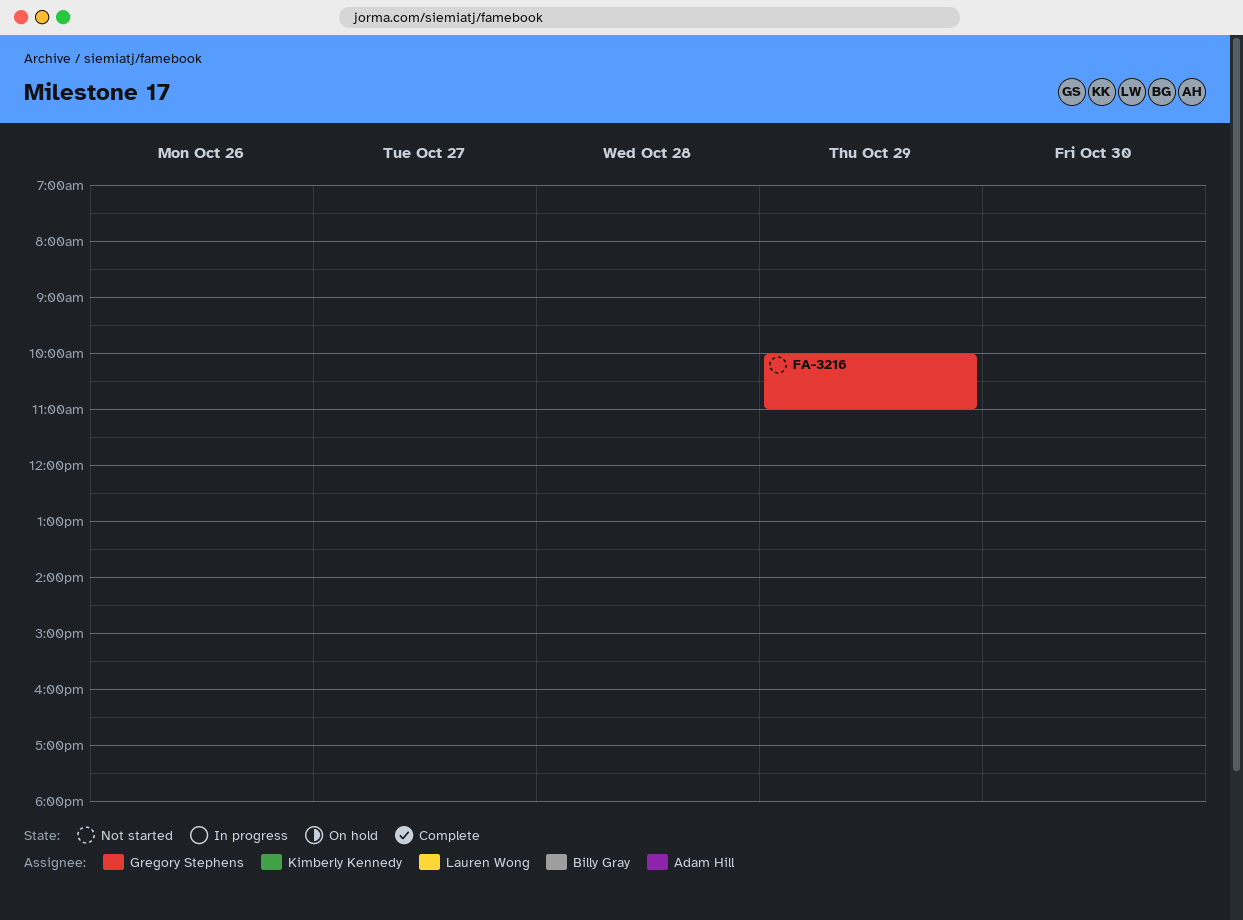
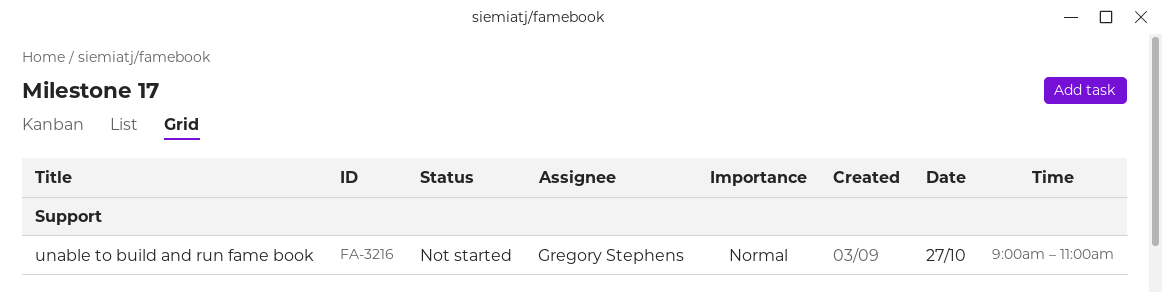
FA-3216, day: Oct 29 -> Oct 27
FA-3216, begins: 10:00 -> 09:00

